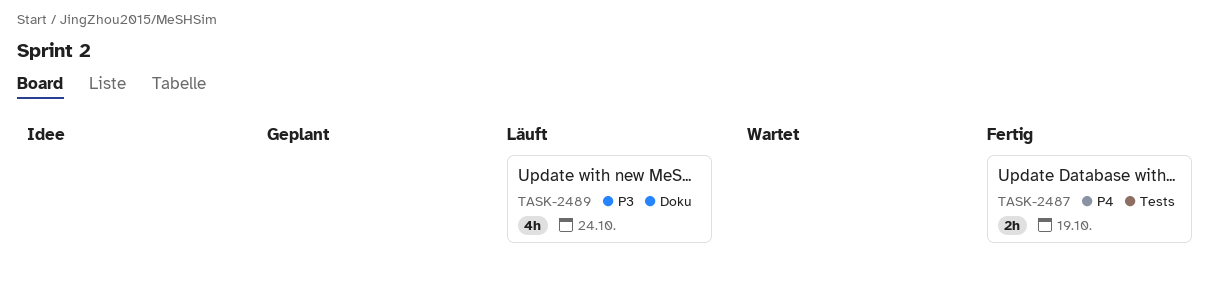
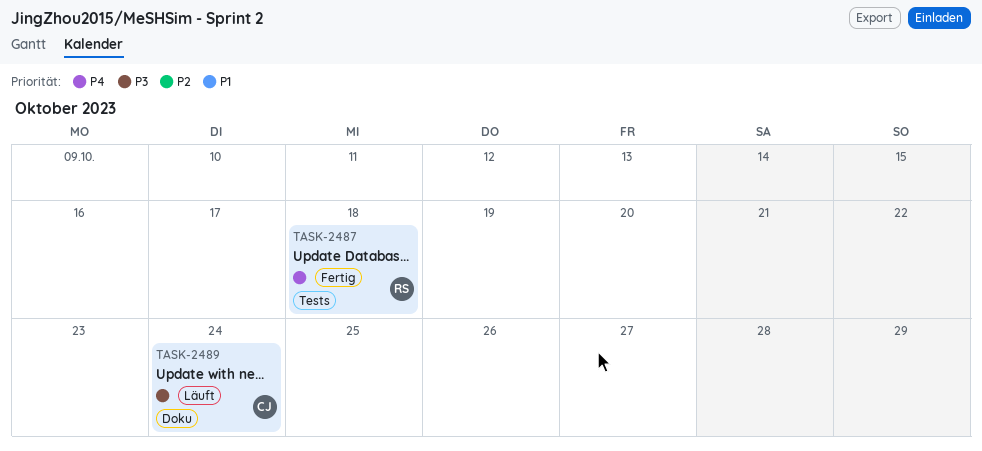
TASK-2487, due: Oct 19 -> Oct 18

